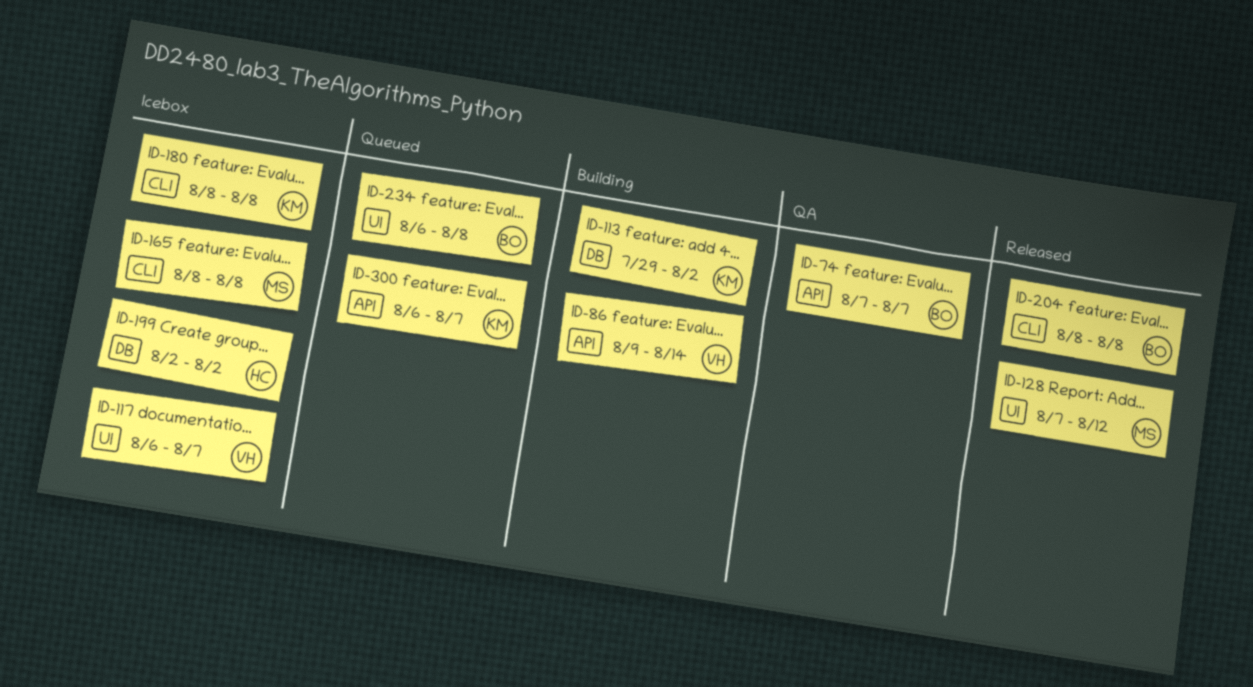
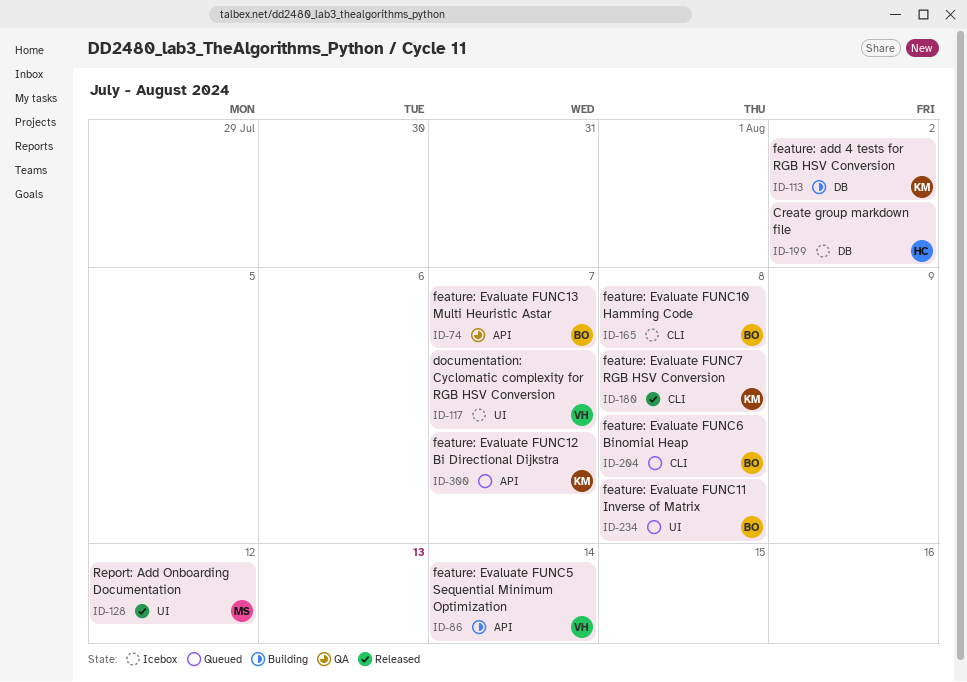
ID-165, owner: MS -> BO
ID-180, status: Icebox -> Released
ID-204, status: Released -> Queued

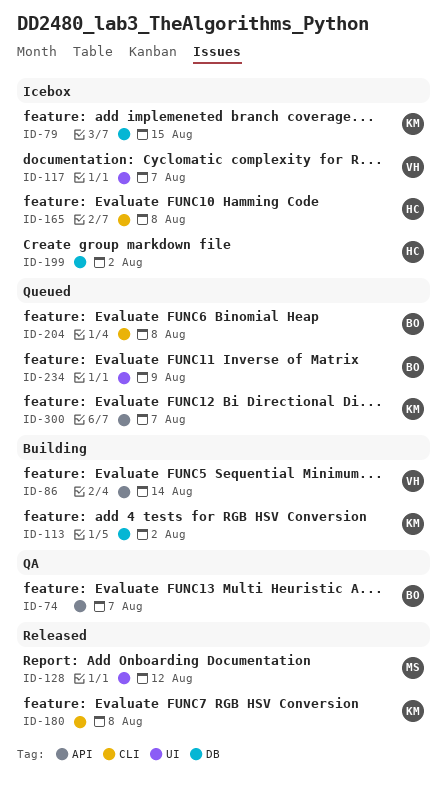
ID-79: none -> present
ID-165, owner: BO -> HC
ID-234, due: Aug 8 -> Aug 9

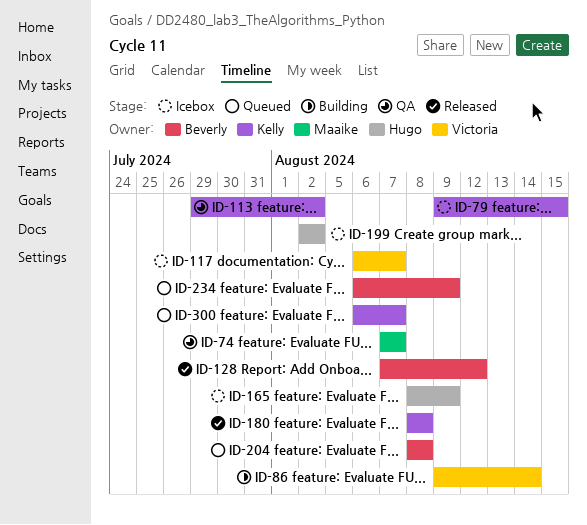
ID-74, owner: Beverly -> Maaike
ID-113, status: Building -> QA
ID-128, owner: Maaike -> Beverly
ID-165, due: Aug 8 -> Aug 9

